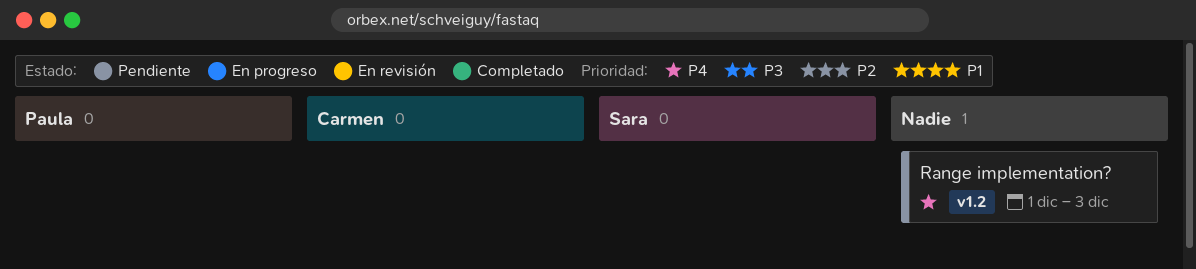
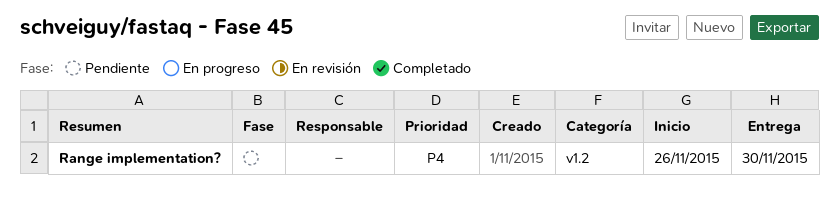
Range implementation?, start: Dec 1 -> Nov 26
Range implementation?, due: Dec 3 -> Nov 30

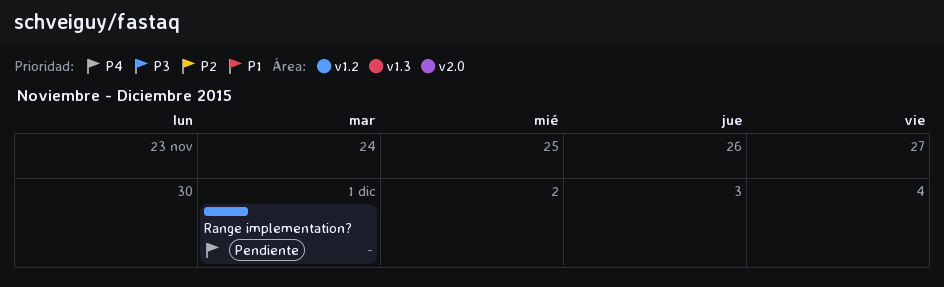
Range implementation?, due: Nov 30 -> Dec 1

